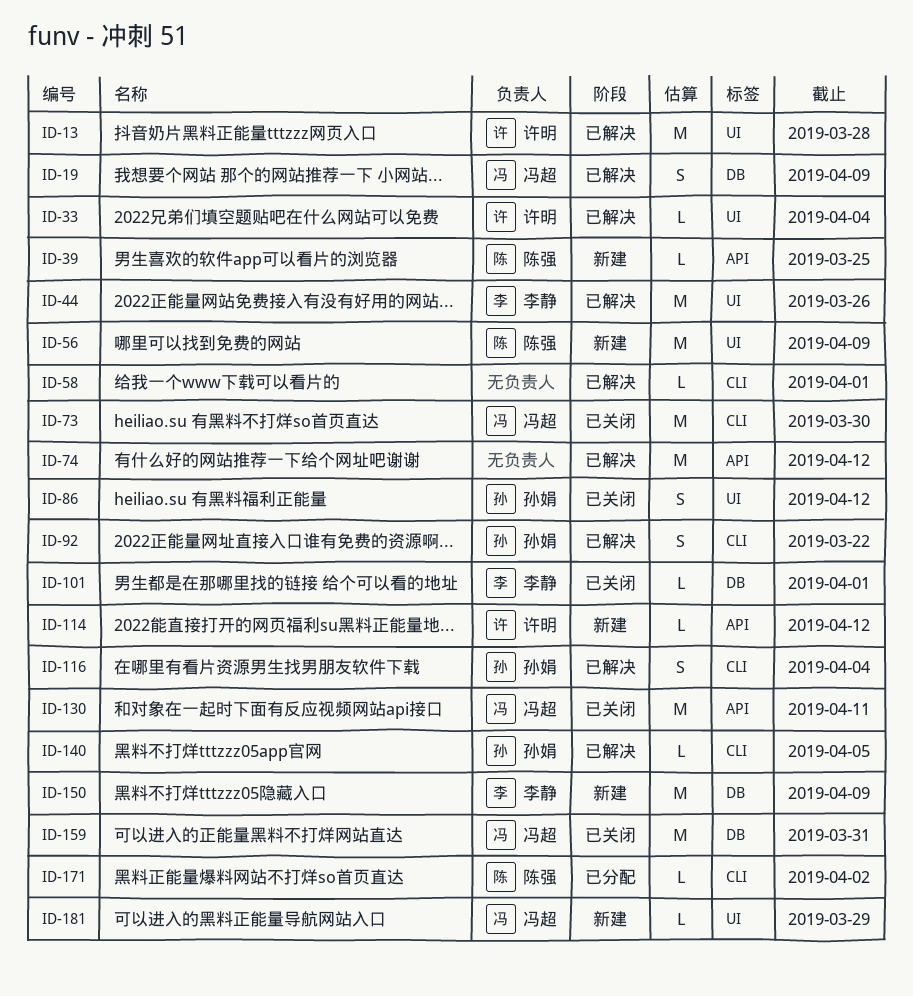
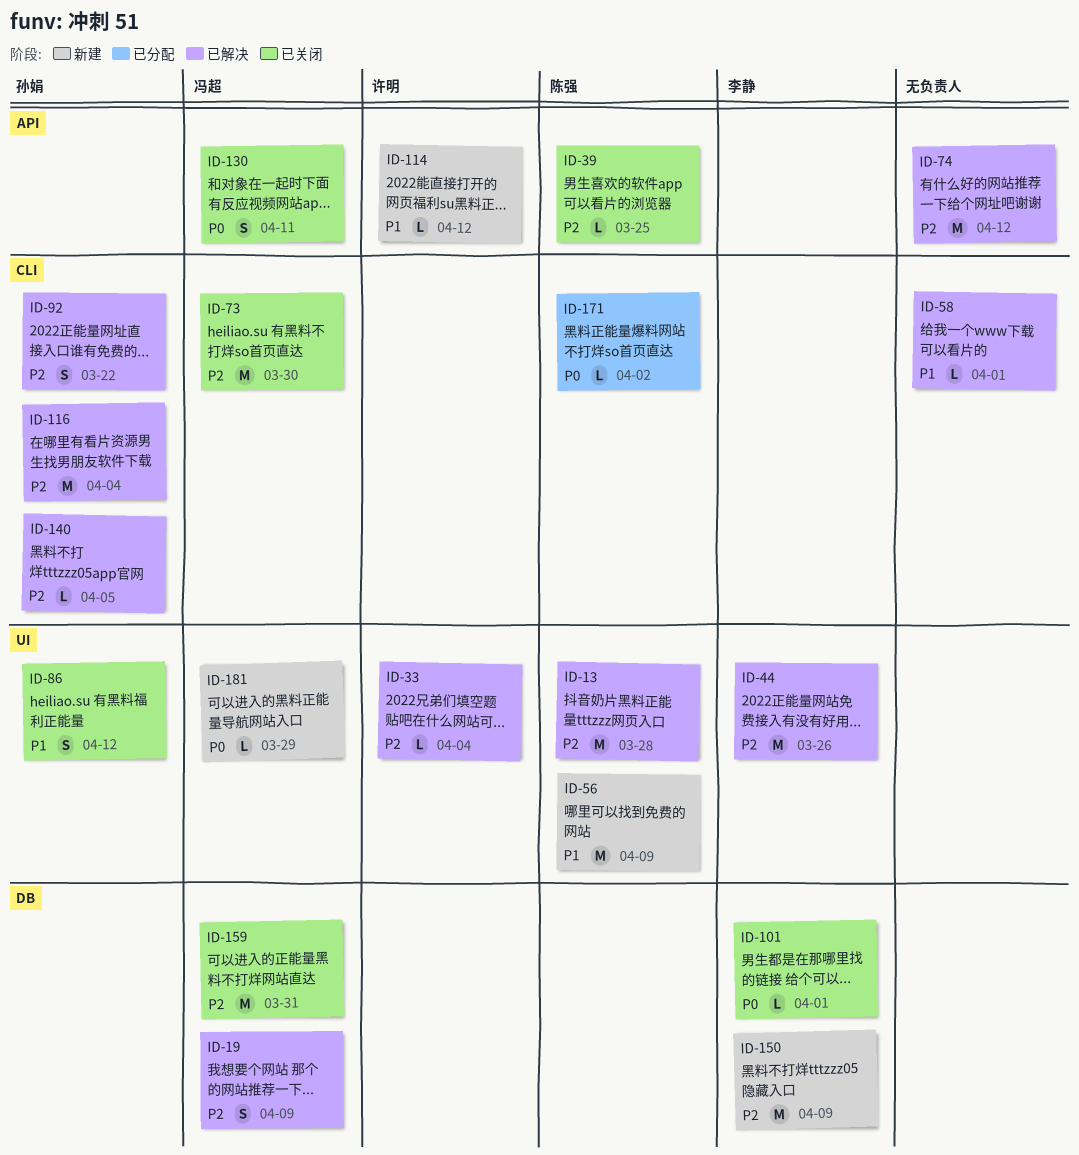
ID-13, owner: 许明 -> 陈强
ID-39, status: 新建 -> 已关闭
ID-116, estimate: S -> M
ID-130, estimate: M -> S

